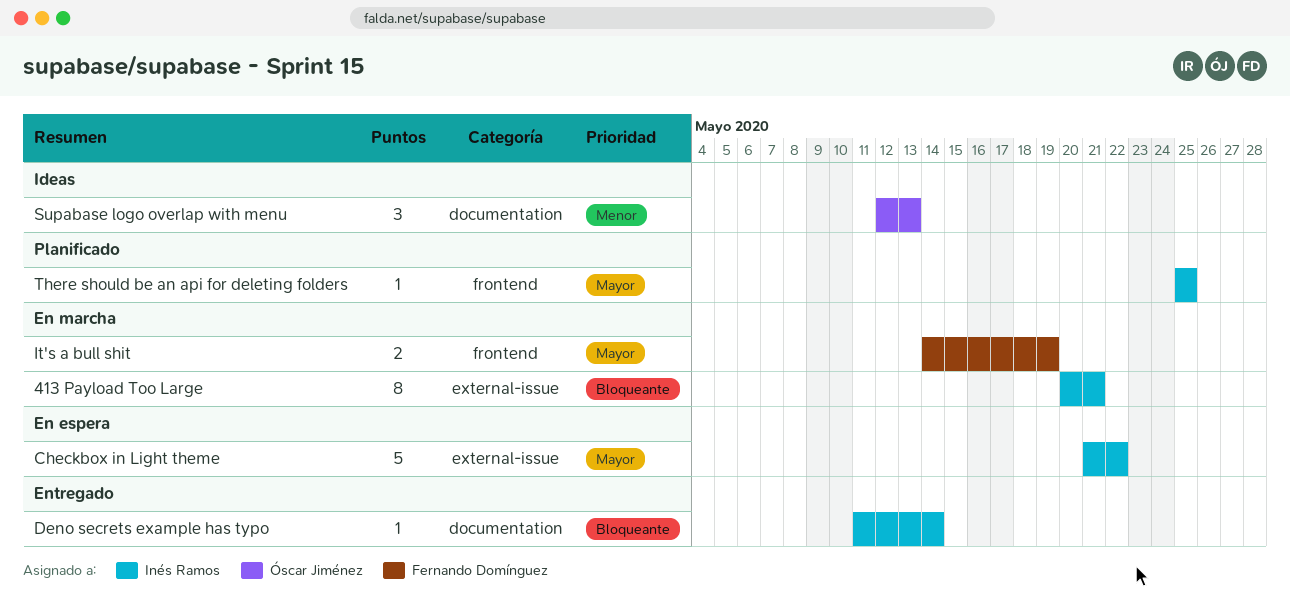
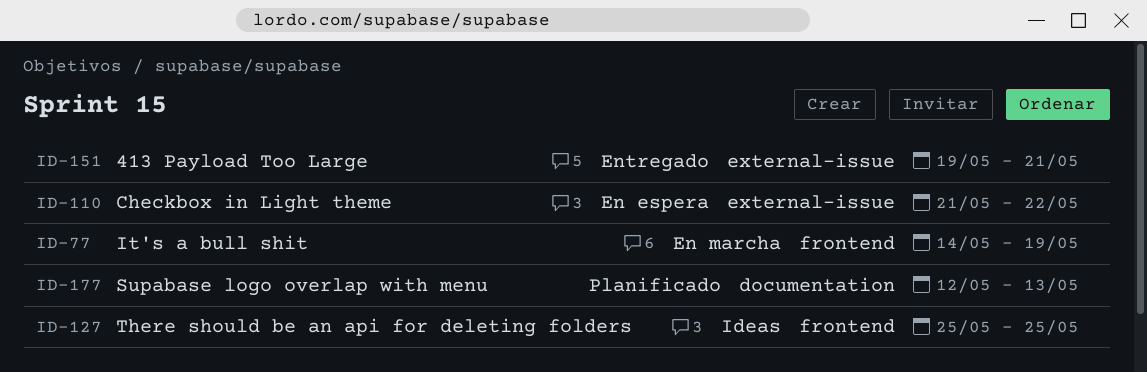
413 Payload Too Large, status: En marcha -> Entregado
413 Payload Too Large, start: May 20 -> May 19
Deno secrets example has typo: present -> none
Supabase logo overlap with menu, status: Ideas -> Planificado
There should be an api for deleting folders, status: Planificado -> Ideas

